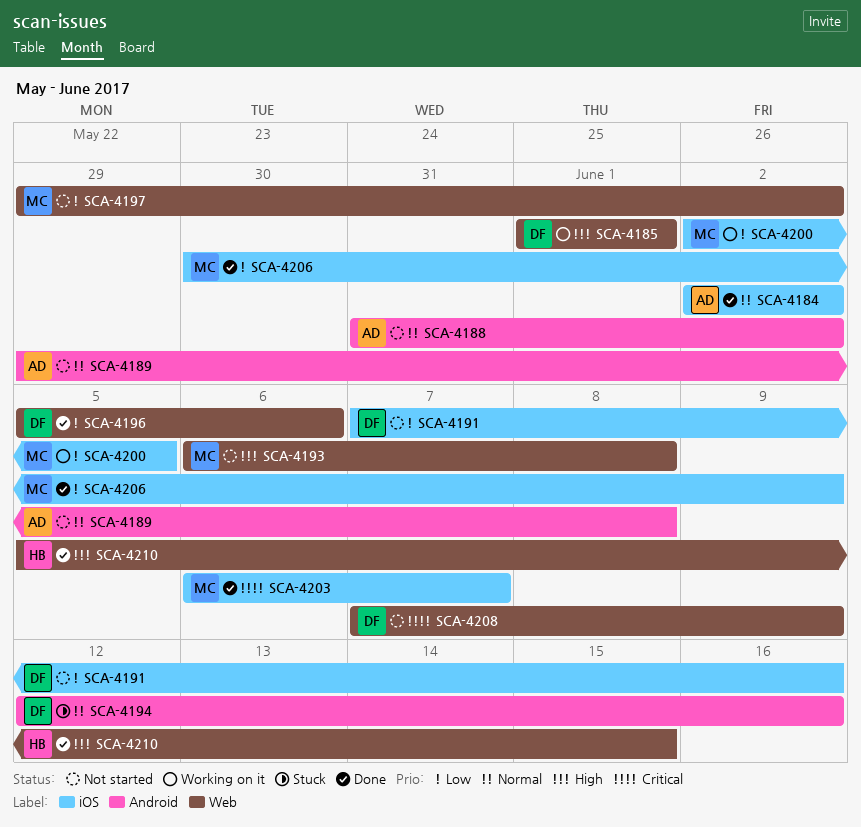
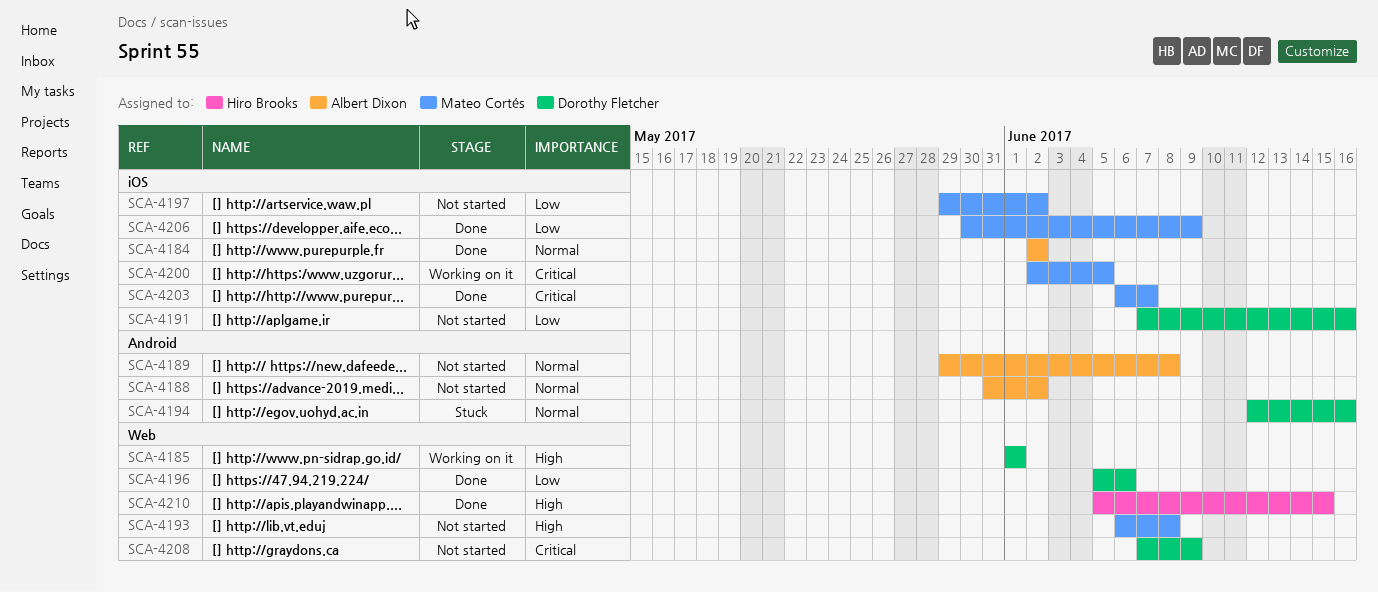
SCA-4197, label: Web -> iOS
SCA-4200, priority: Low -> Critical

